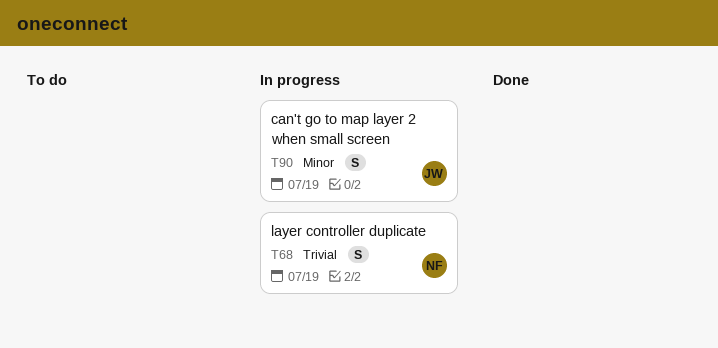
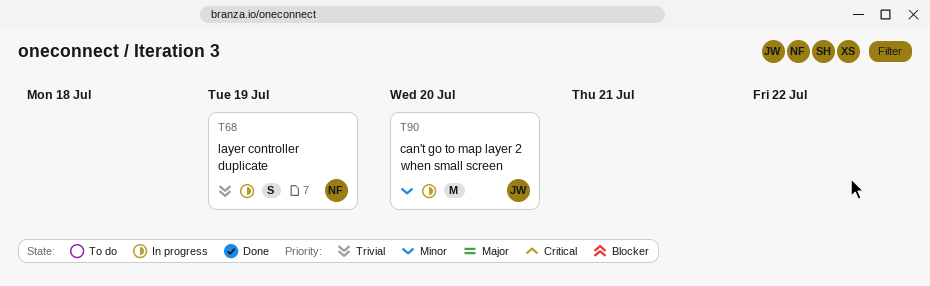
T90, estimate: S -> M
T90, due: Jul 19 -> Jul 20

